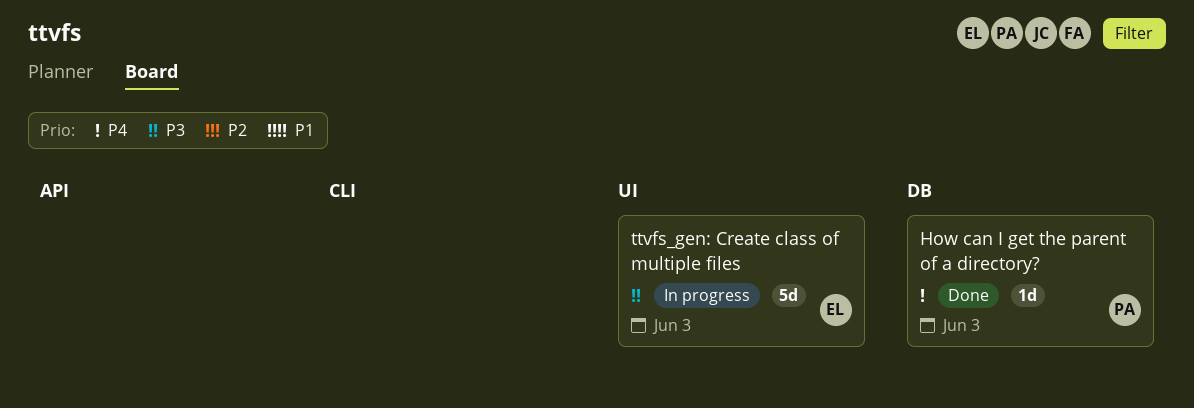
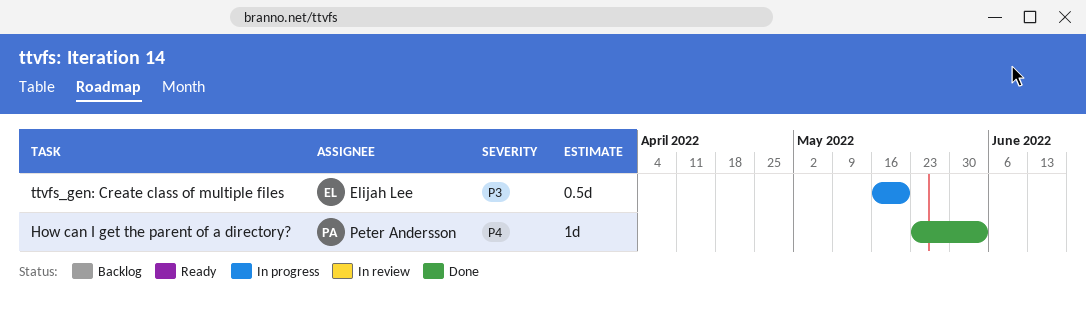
ttvfs_gen: Create class of multiple files, estimate: 5d -> 0.5d
ttvfs_gen: Create class of multiple files, due: Jun 3 -> May 20

